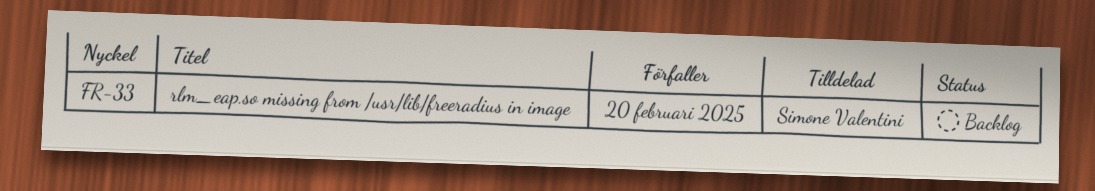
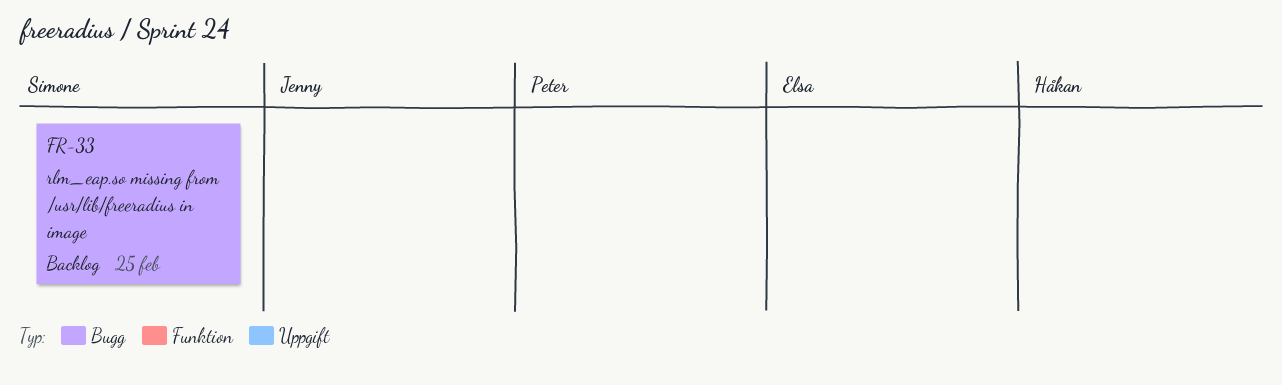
FR-33, due: Feb 20 -> Feb 25

